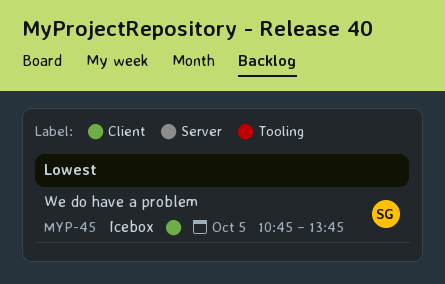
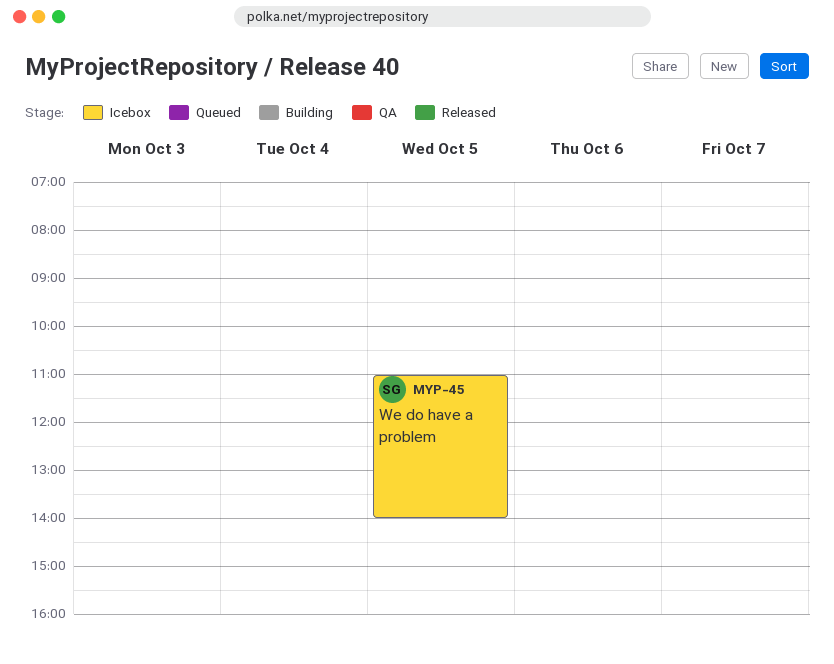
MYP-45, begins: 10:45 -> 11:00
MYP-45, ends: 13:45 -> 14:00

